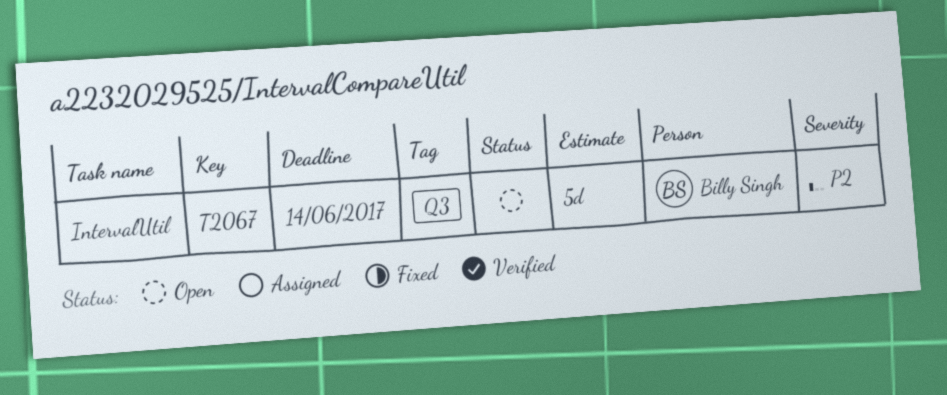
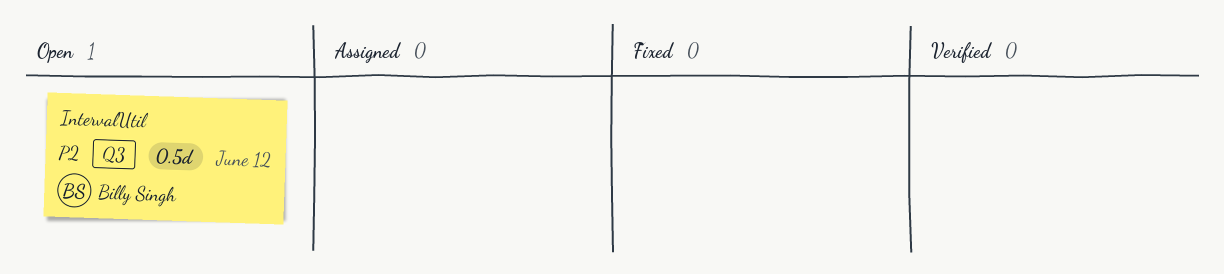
IntervalUtil, estimate: 5d -> 0.5d
IntervalUtil, due: Jun 14 -> Jun 12

